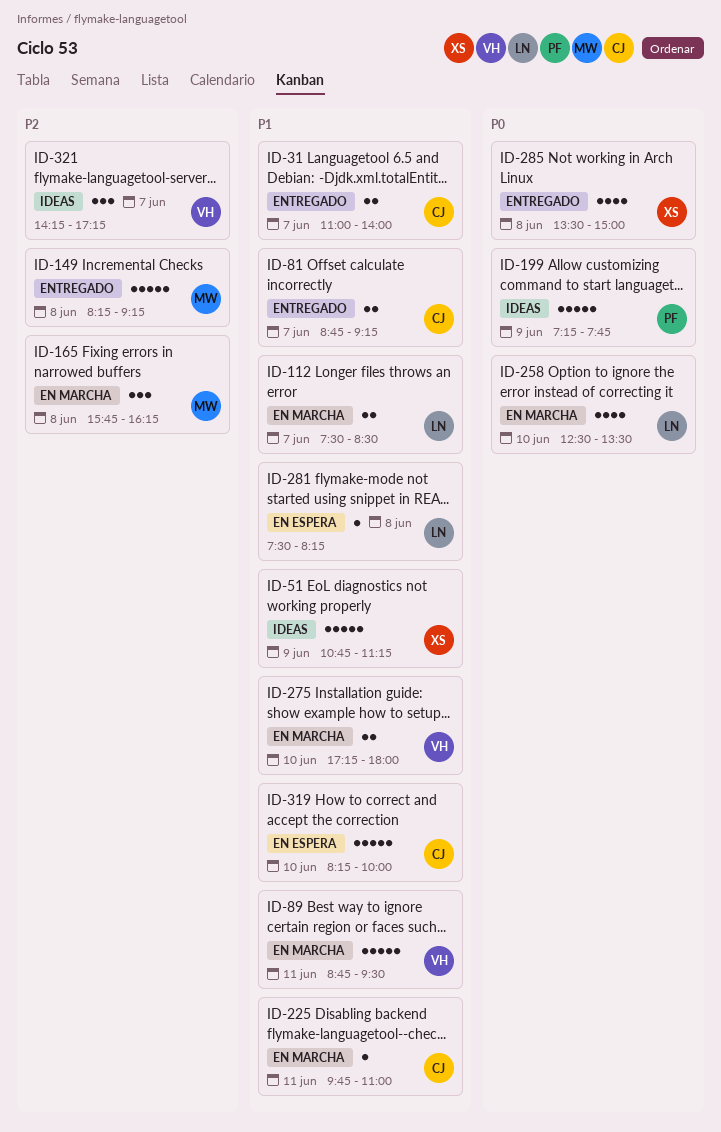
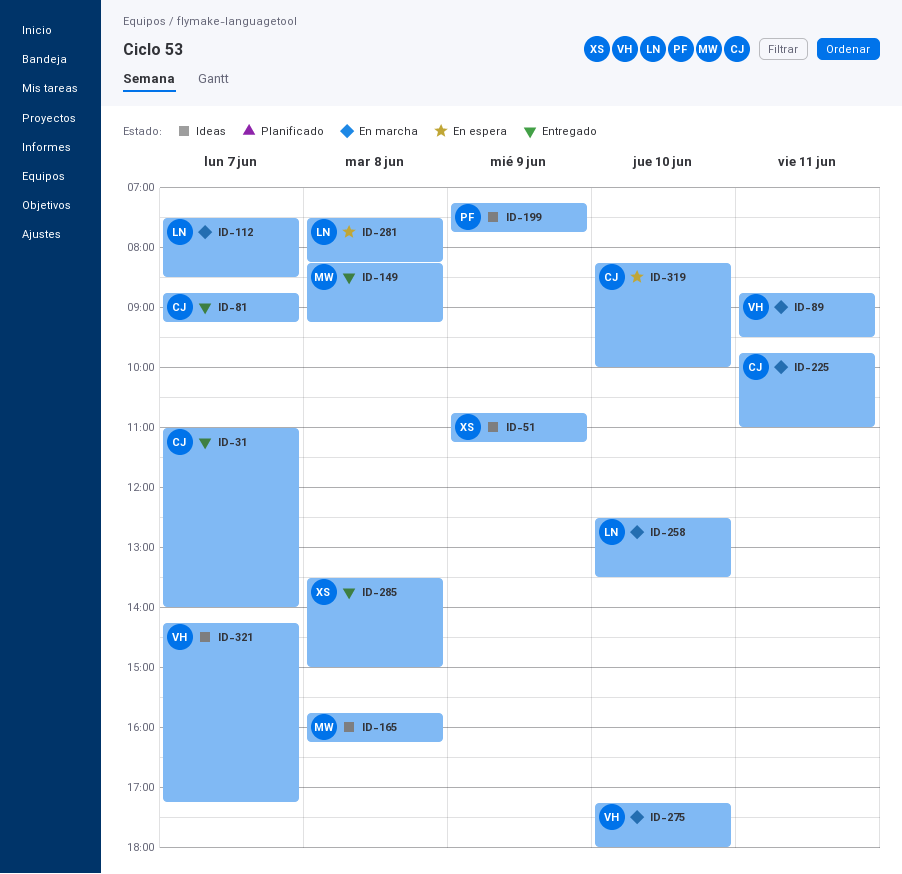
ID-165, status: En marcha -> Ideas

